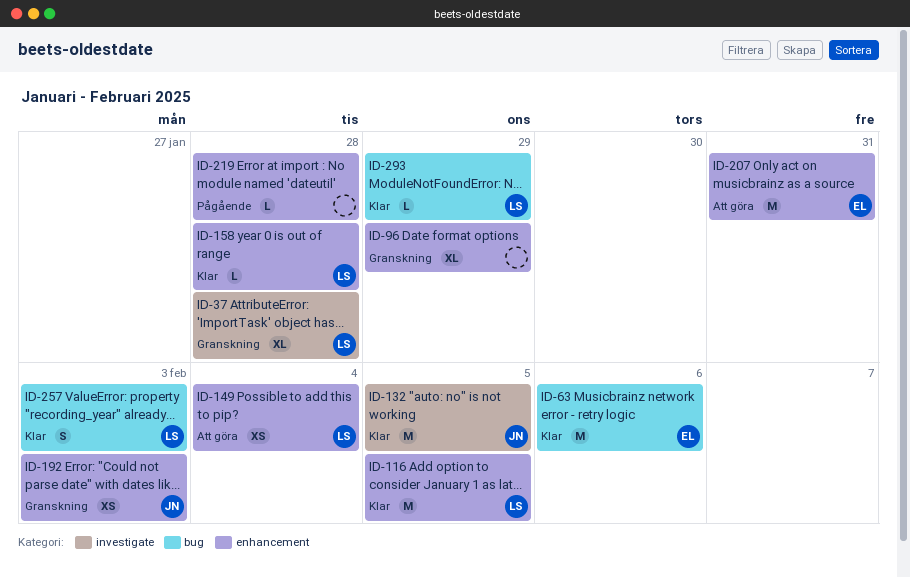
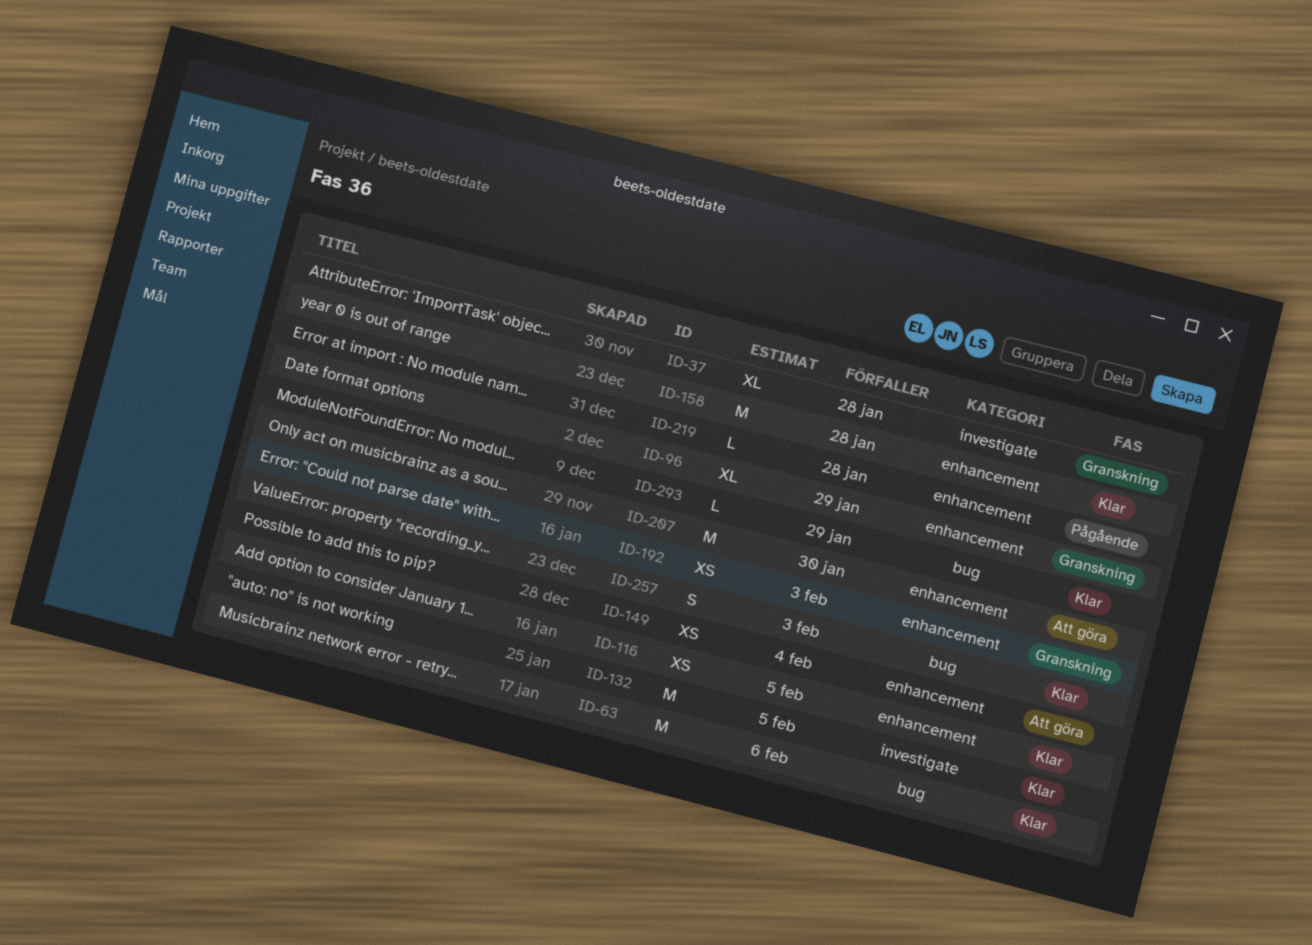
ID-116, estimate: M -> XS
ID-158, estimate: L -> M
ID-207, due: Jan 31 -> Jan 30

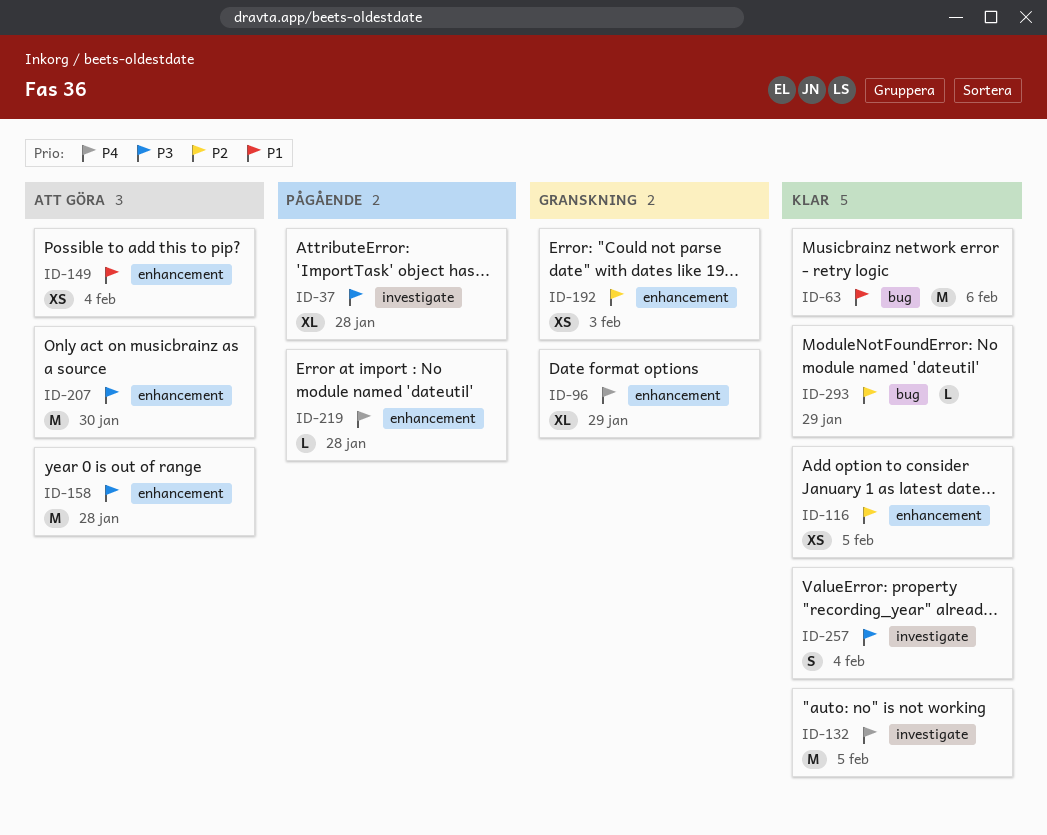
ID-37, status: Granskning -> Pågående
ID-158, status: Klar -> Att göra
ID-257, label: bug -> investigate
ID-257, due: Feb 3 -> Feb 4

